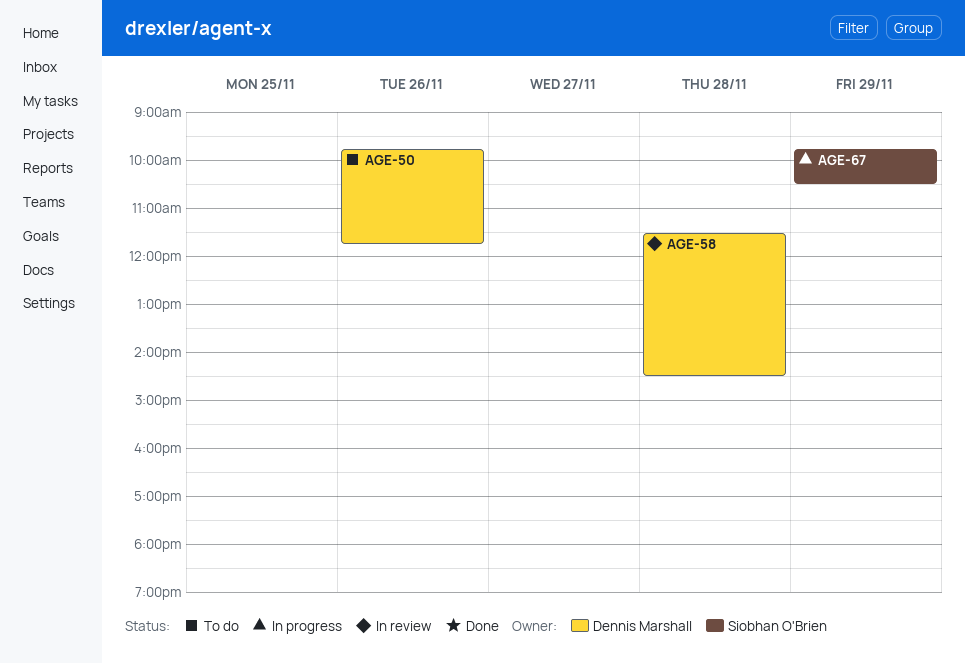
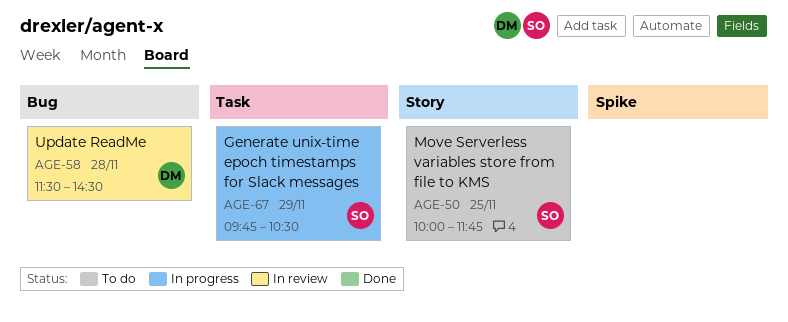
AGE-50, owner: Dennis Marshall -> Siobhan O'Brien
AGE-50, day: Nov 26 -> Nov 25
AGE-50, begins: 09:45 -> 10:00

